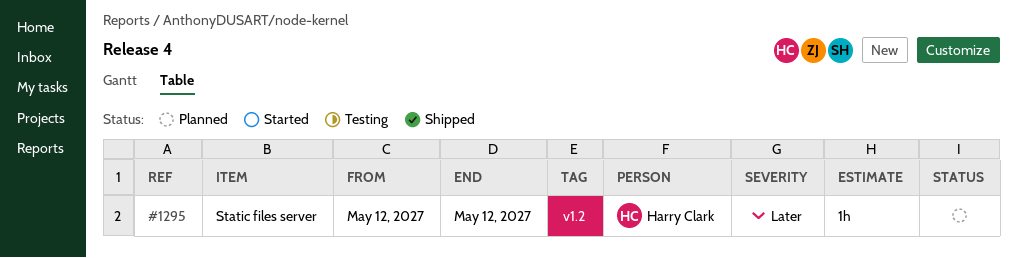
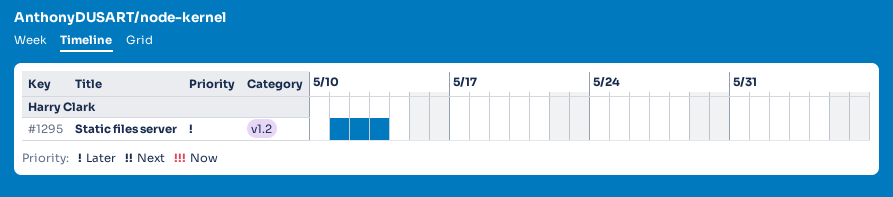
#1295, start: May 12 -> May 11
#1295, due: May 12 -> May 13

